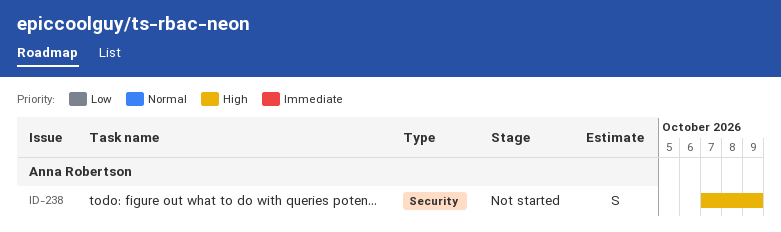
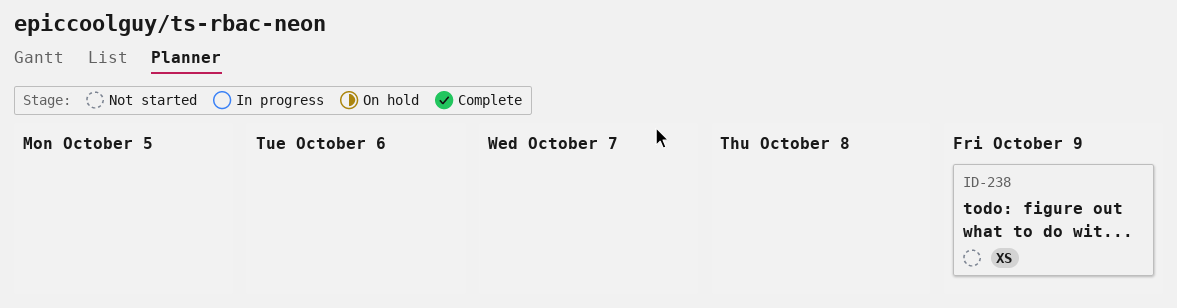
ID-238, estimate: S -> XS

